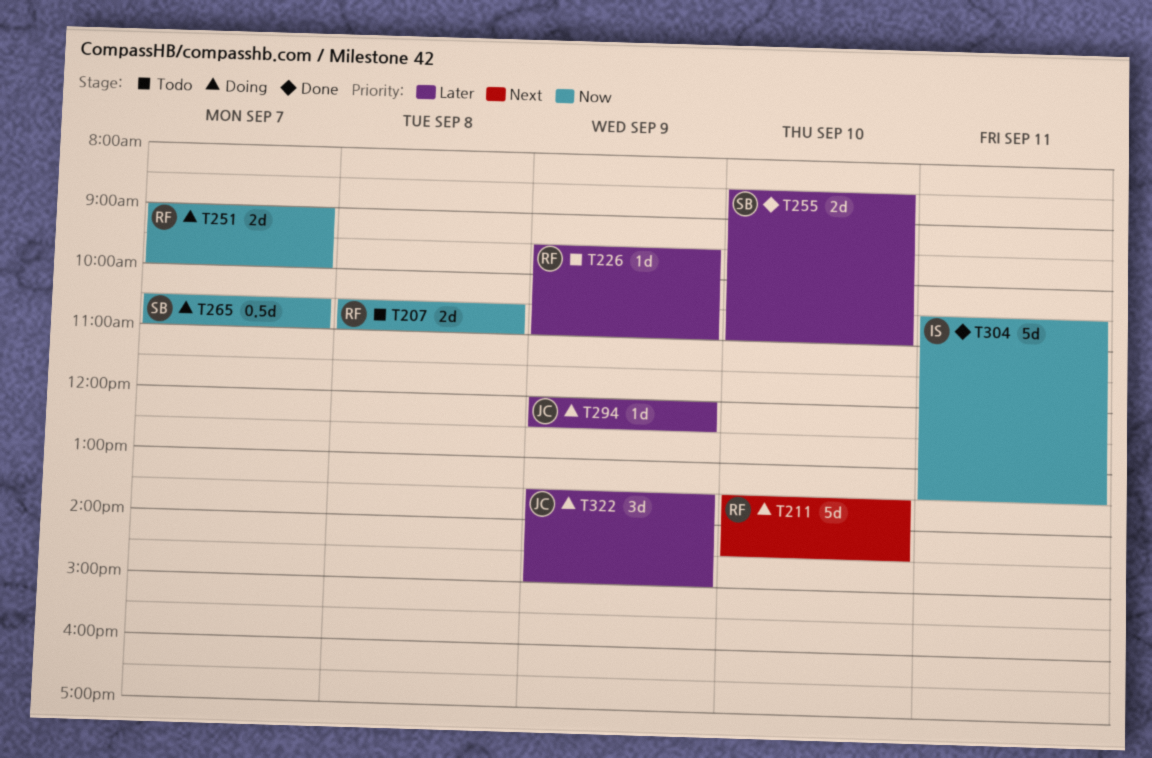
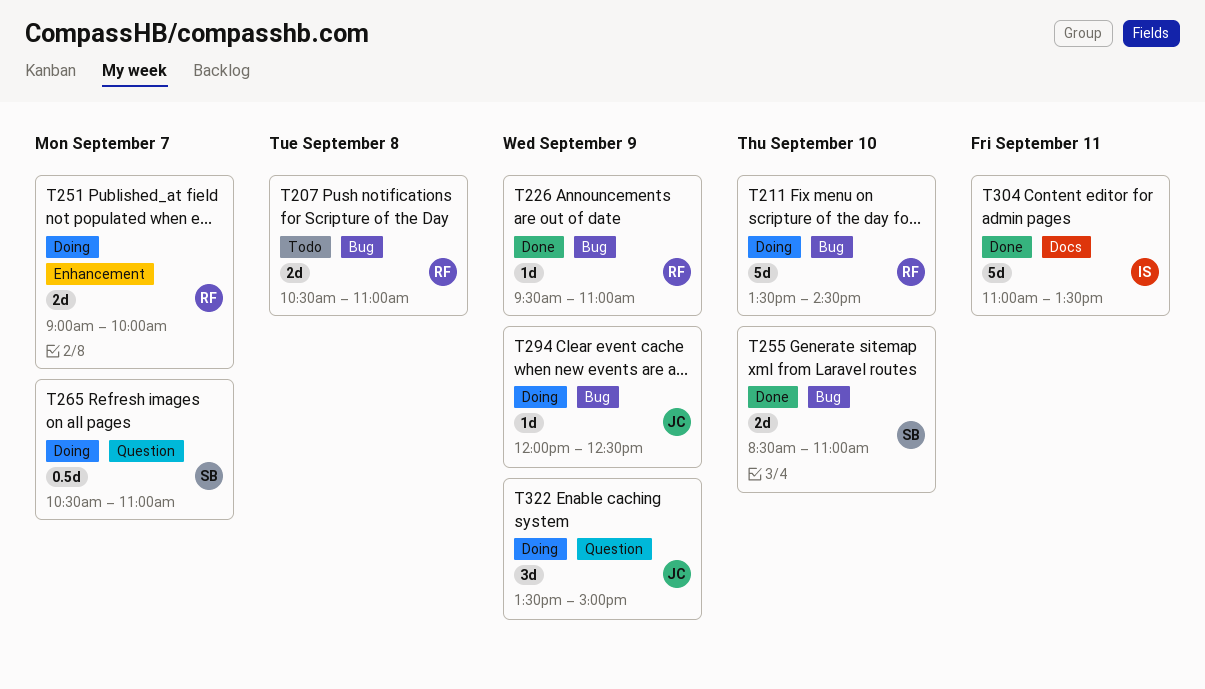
T226, status: Todo -> Done
T304, begins: 10:30 -> 11:00

